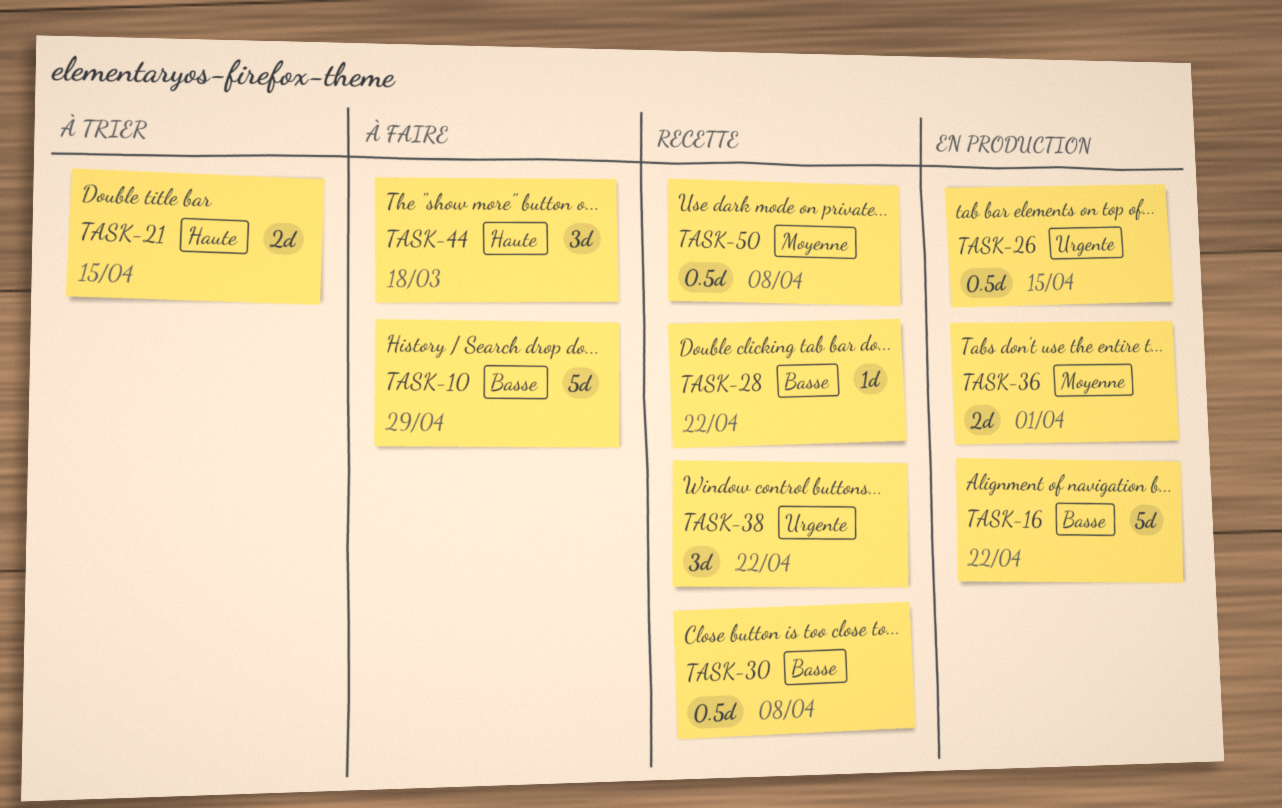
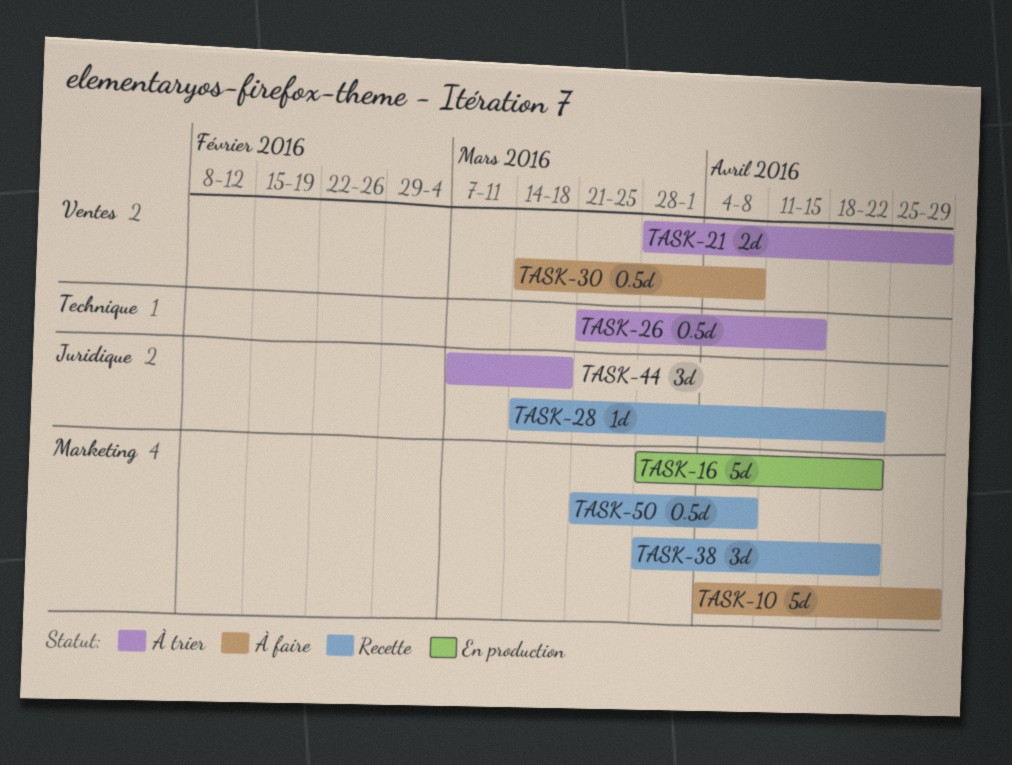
TASK-21, due: Apr 15 -> Apr 29
TASK-26, status: En production -> À trier
TASK-30, status: Recette -> À faire
TASK-36: present -> none
TASK-44, status: À faire -> À trier

